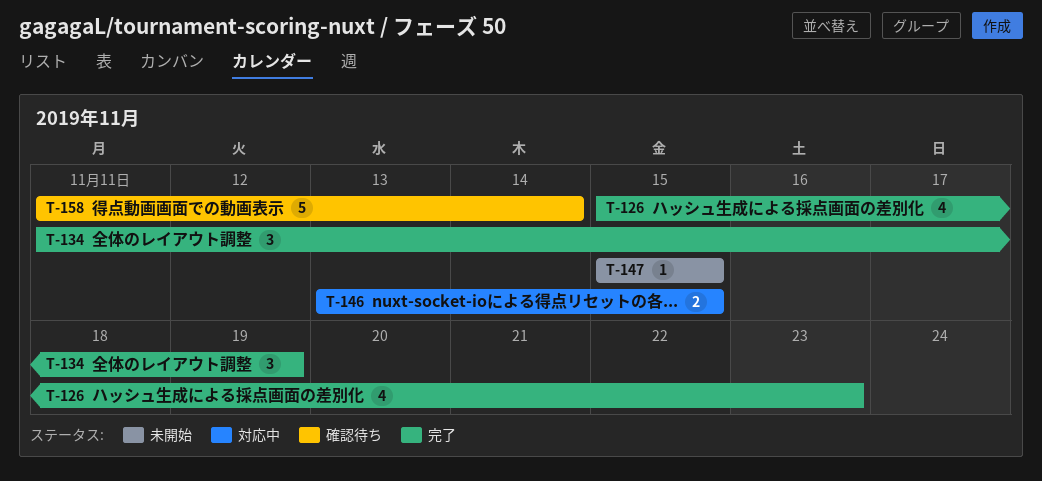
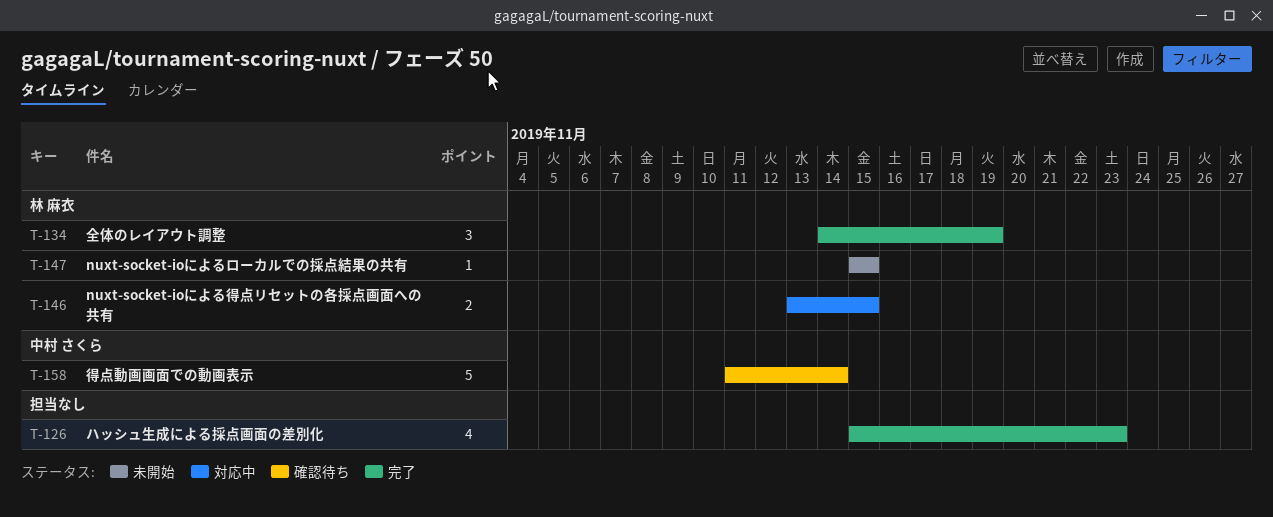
T-134, start: Nov 11 -> Nov 14

